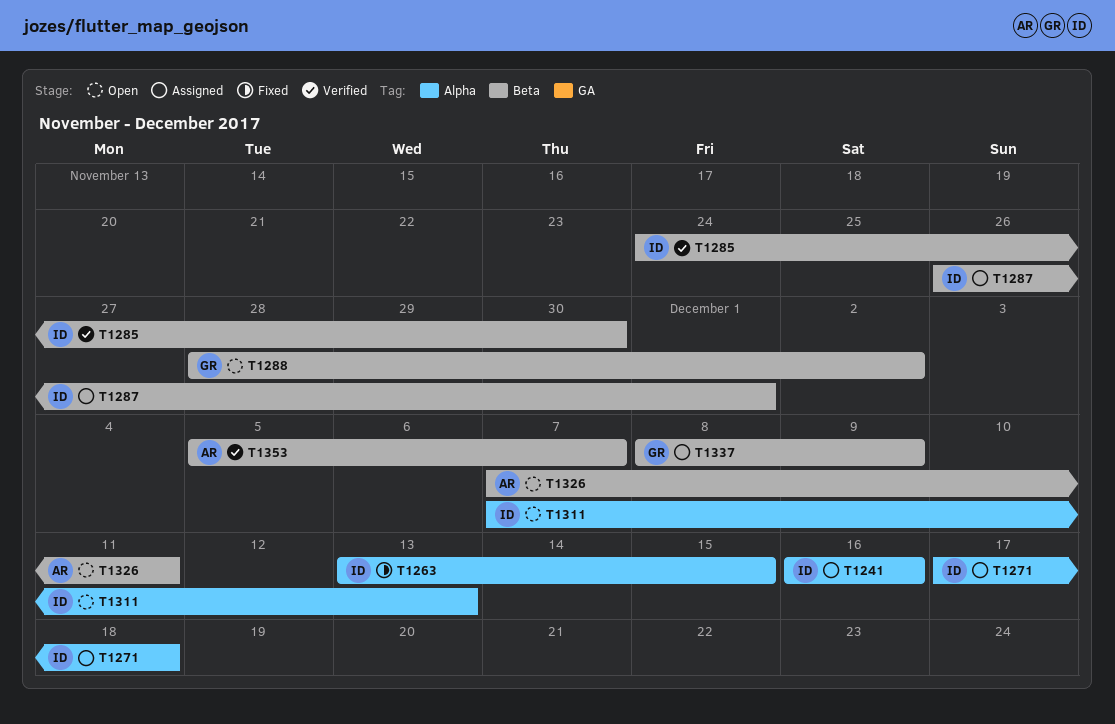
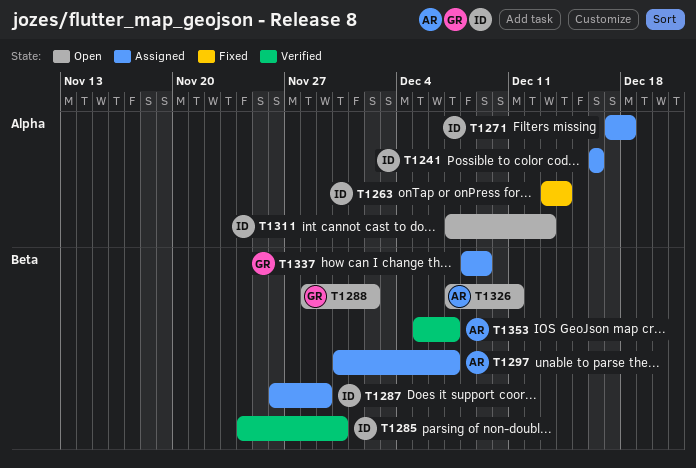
T1263, due: Dec 15 -> Dec 14
T1287, due: Dec 1 -> Nov 29
T1297: none -> present

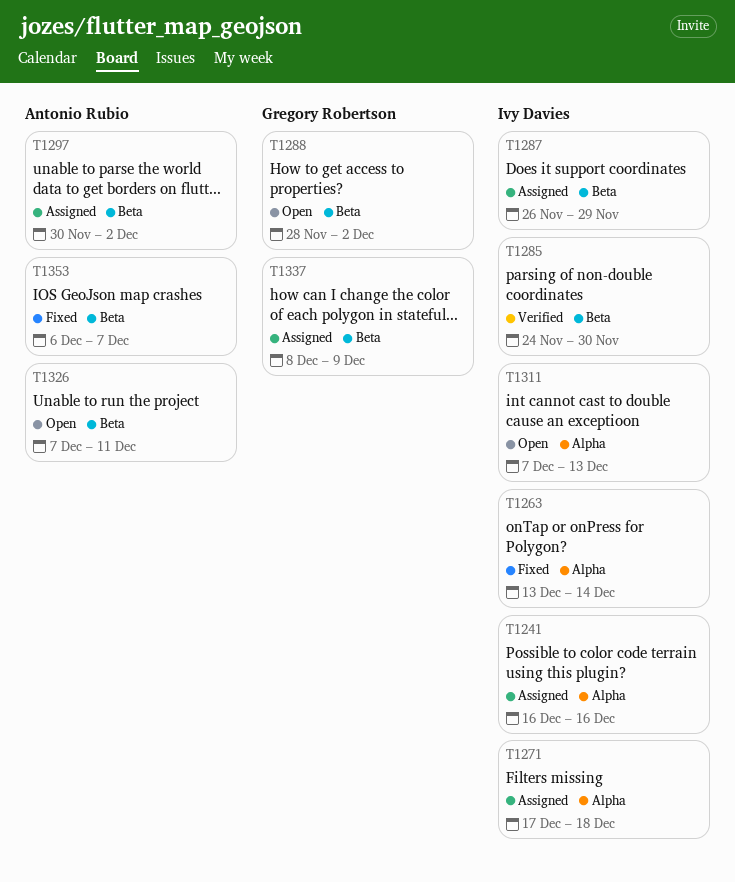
T1297, due: Dec 7 -> Dec 2
T1353, status: Verified -> Fixed
T1353, start: Dec 5 -> Dec 6

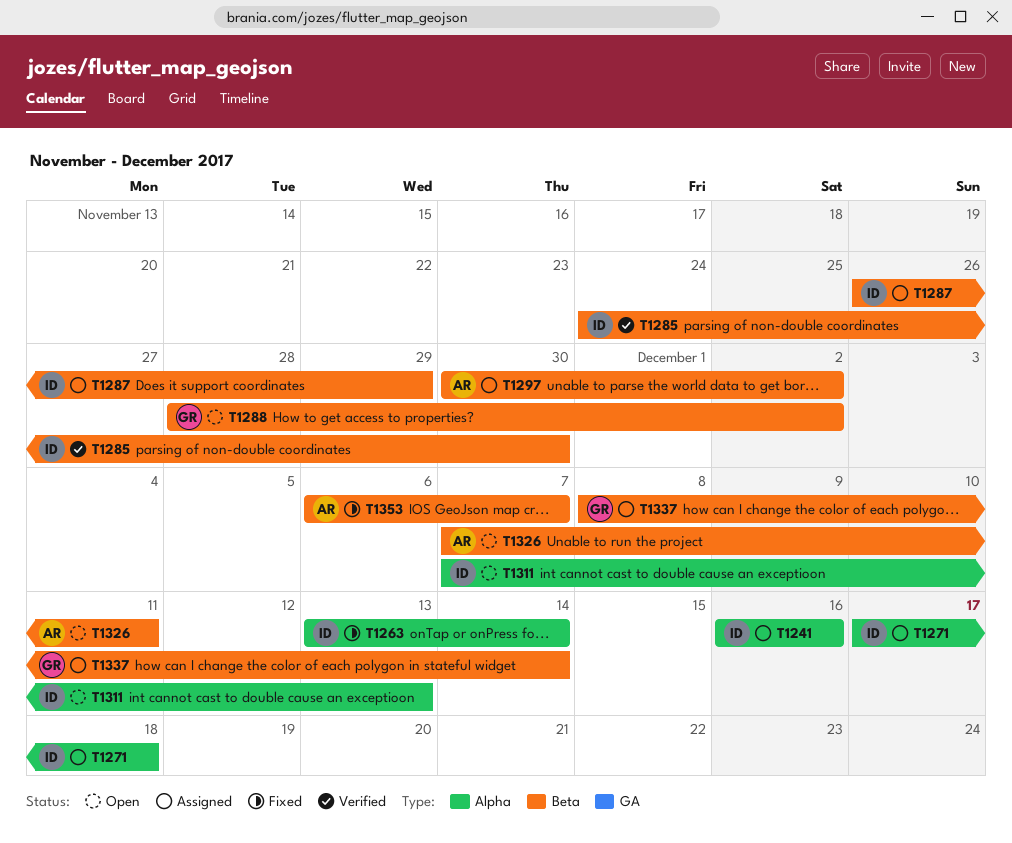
T1337, due: Dec 9 -> Dec 14

